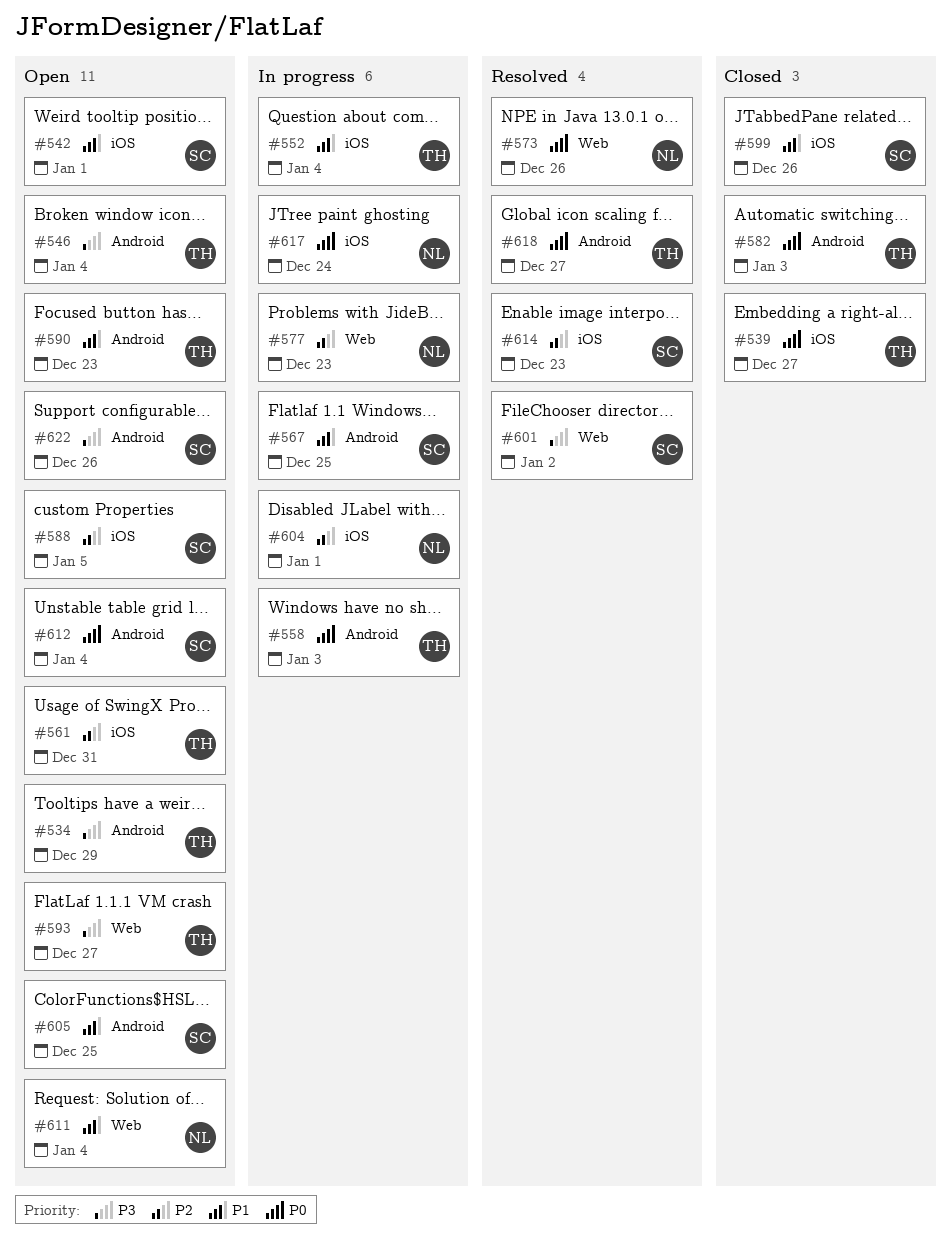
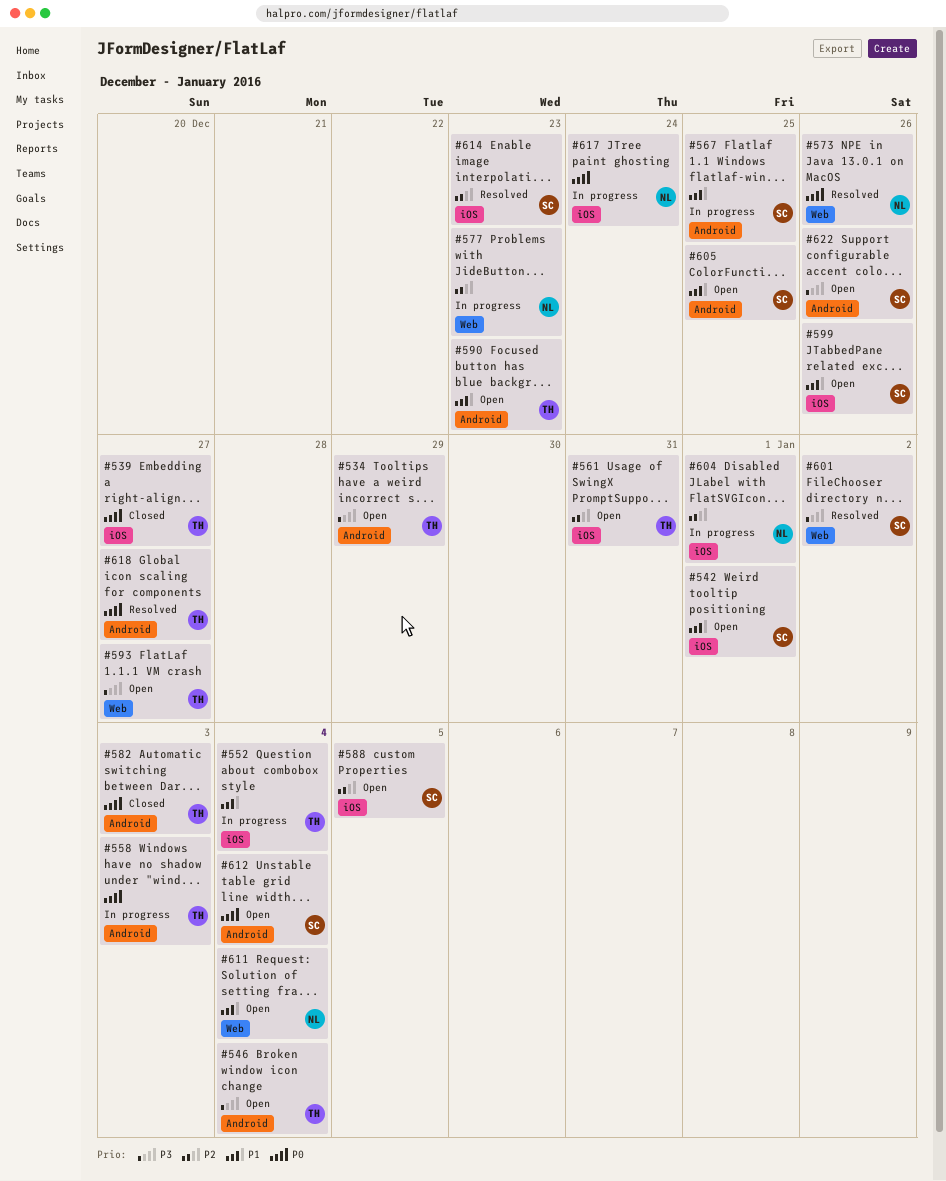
#599, status: Closed -> Open

